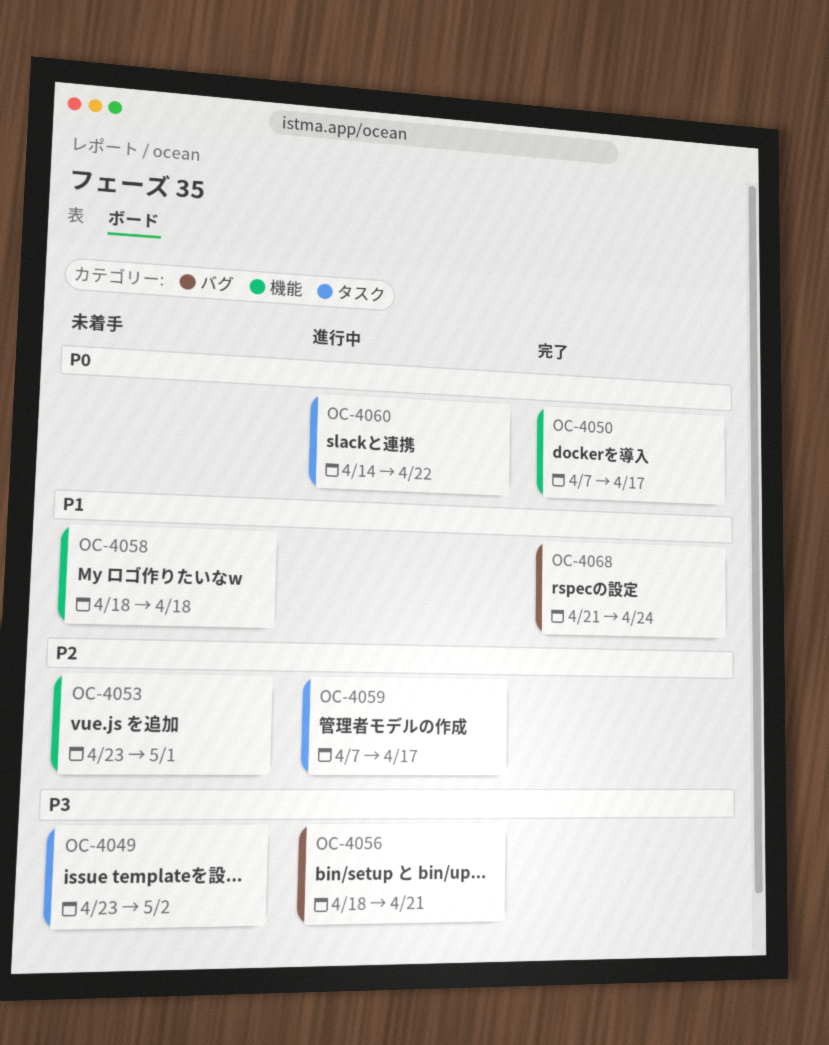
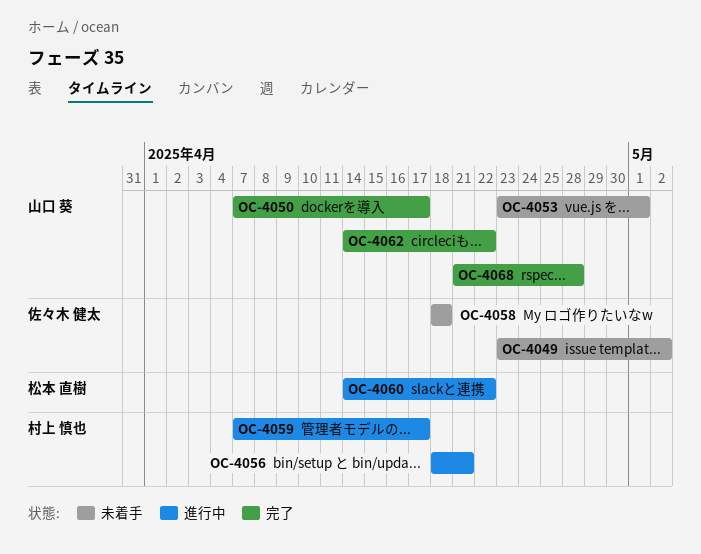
OC-4062: none -> present
OC-4068, due: Apr 24 -> Apr 28

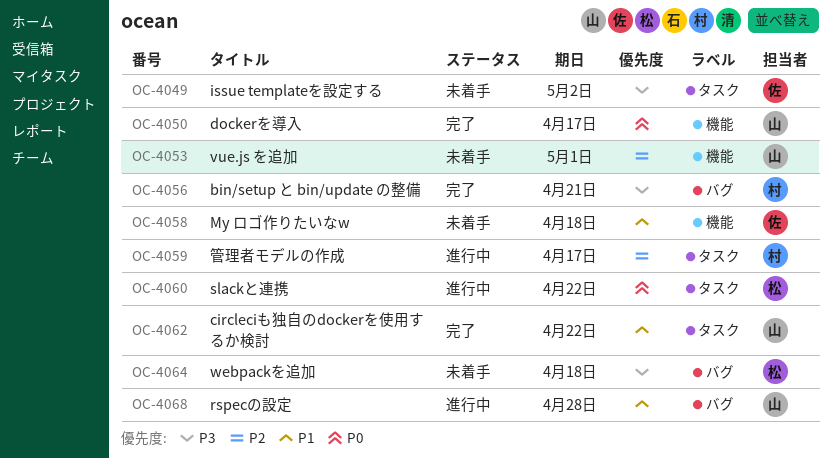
OC-4056, status: 進行中 -> 完了
OC-4064: none -> present
OC-4068, status: 完了 -> 進行中

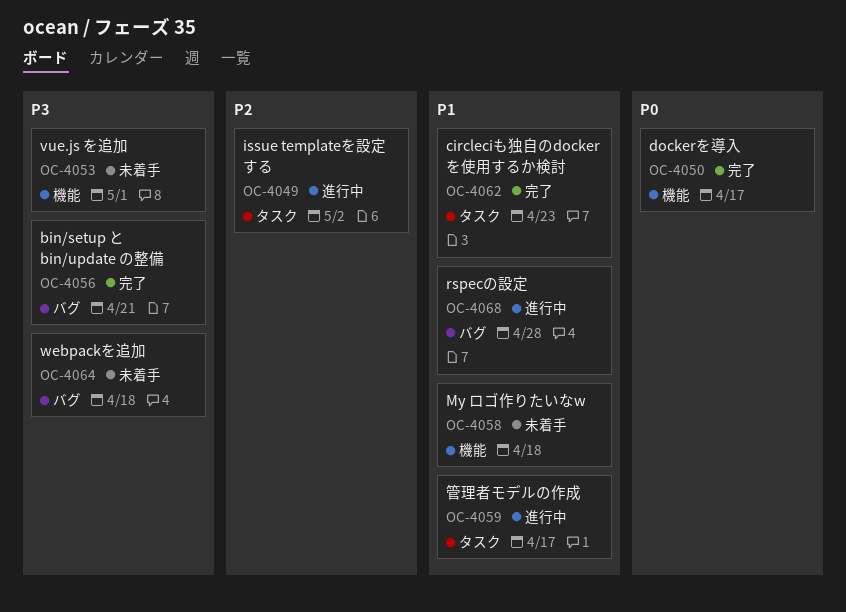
OC-4049, status: 未着手 -> 進行中
OC-4049, priority: P3 -> P2
OC-4053, priority: P2 -> P3
OC-4059, priority: P2 -> P1
OC-4060: present -> none
OC-4062, due: Apr 22 -> Apr 23

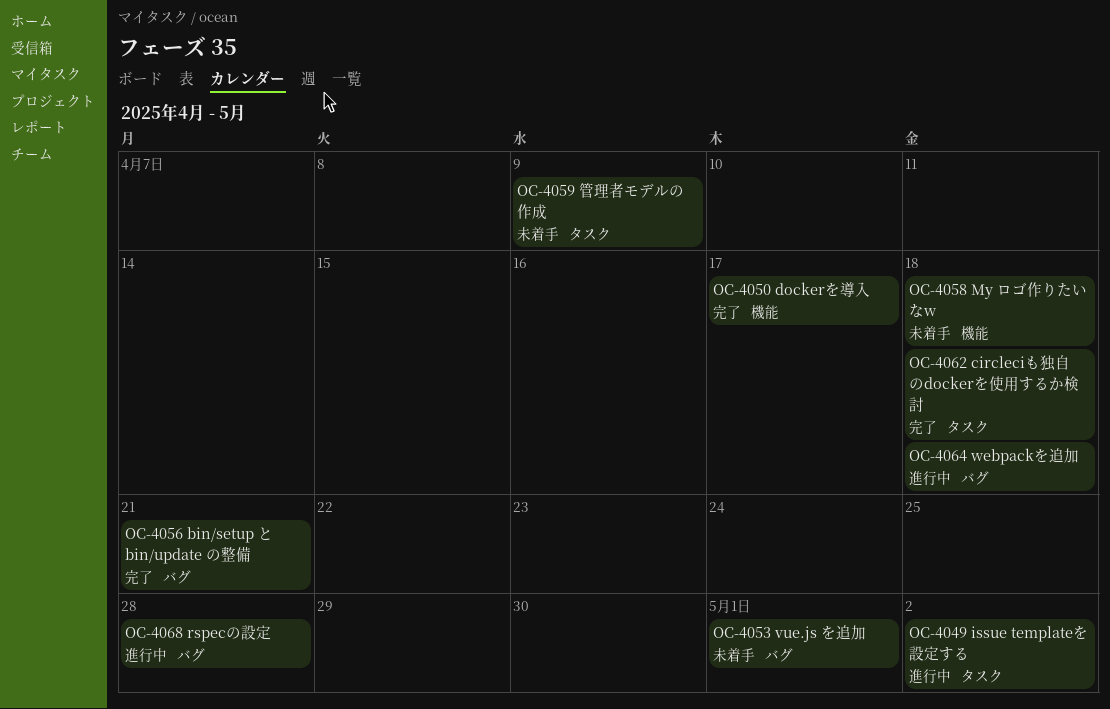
OC-4053, label: 機能 -> バグ
OC-4059, status: 進行中 -> 未着手
OC-4059, due: Apr 17 -> Apr 9
OC-4062, due: Apr 23 -> Apr 18
OC-4064, status: 未着手 -> 進行中

